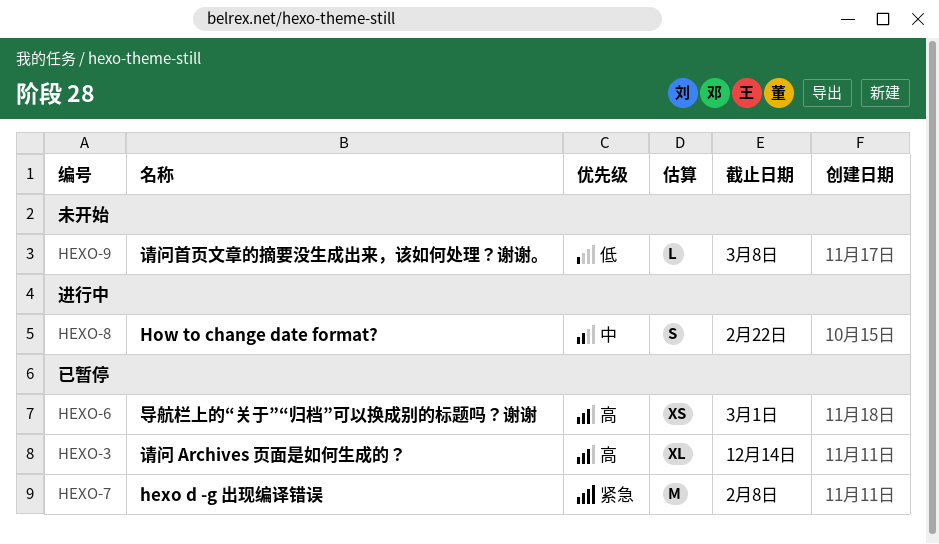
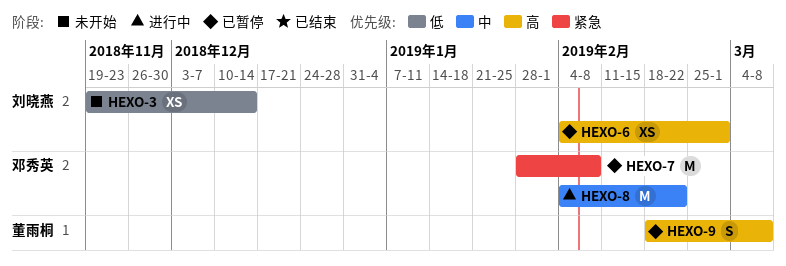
HEXO-3, status: 已暂停 -> 未开始
HEXO-3, priority: 高 -> 低
HEXO-3, estimate: XL -> XS
HEXO-8, estimate: S -> M
HEXO-9, status: 未开始 -> 已暂停
HEXO-9, priority: 低 -> 高
HEXO-9, estimate: L -> S

